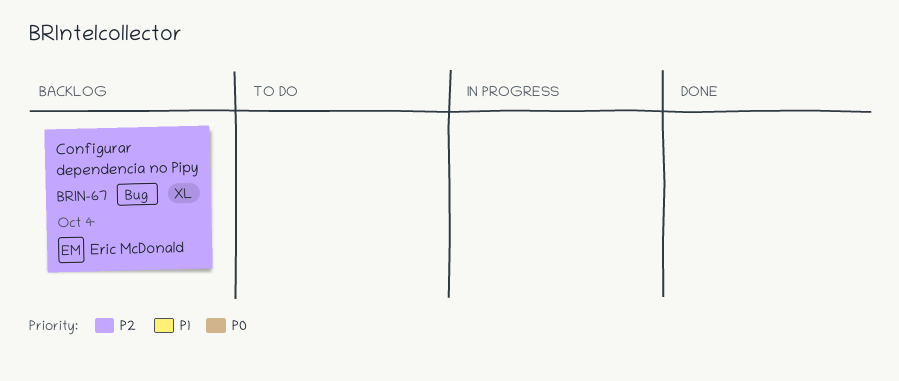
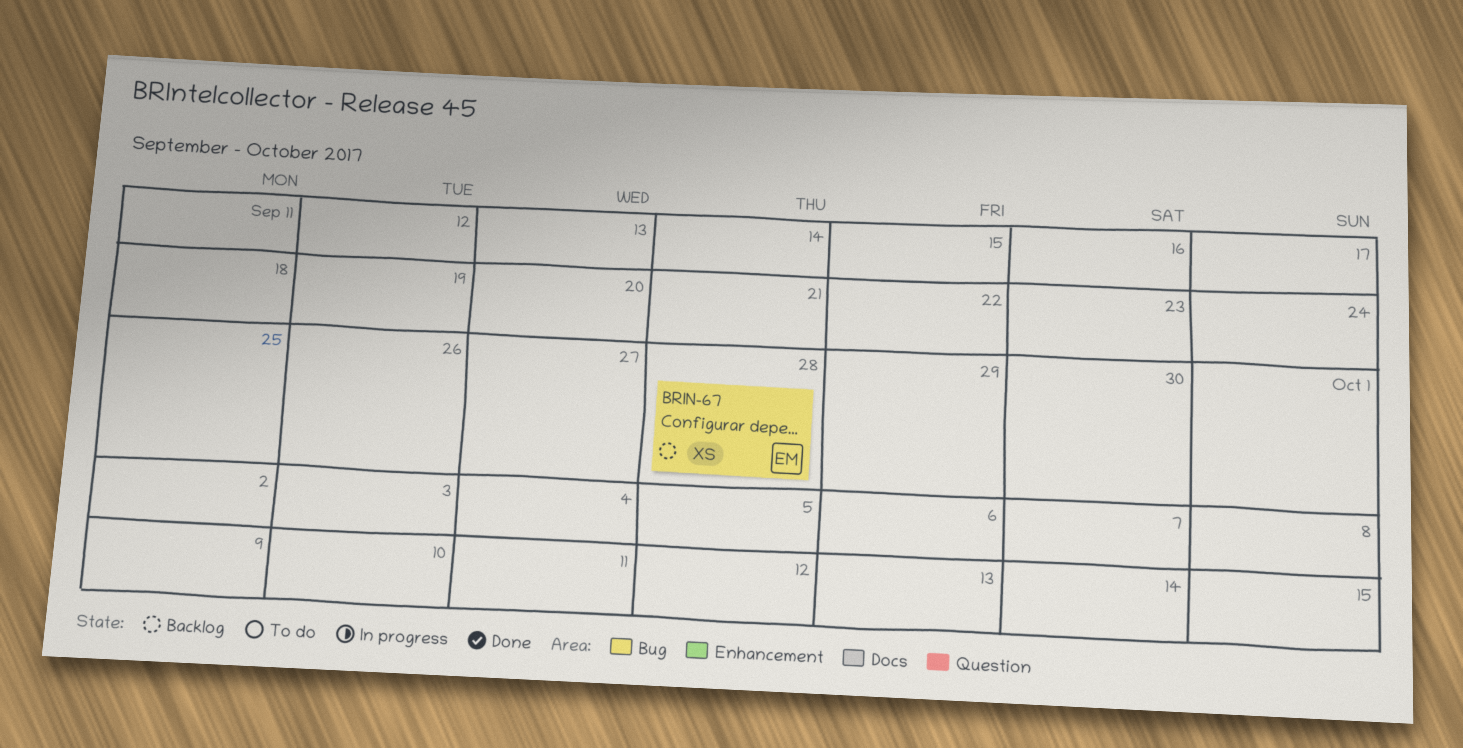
BRIN-67, estimate: XL -> XS
BRIN-67, due: Oct 4 -> Sep 28

